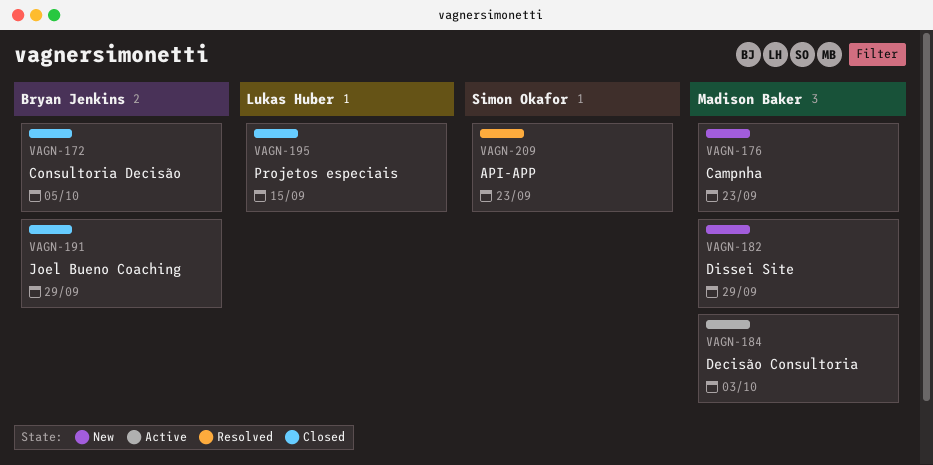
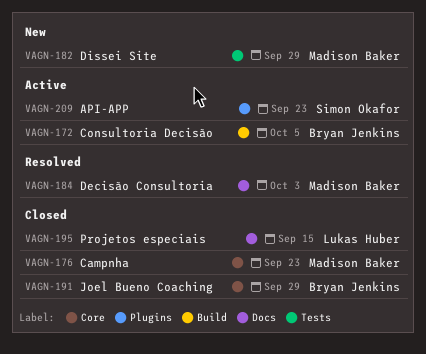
VAGN-172, status: Closed -> Active
VAGN-176, status: New -> Closed
VAGN-184, status: Active -> Resolved
VAGN-209, status: Resolved -> Active

